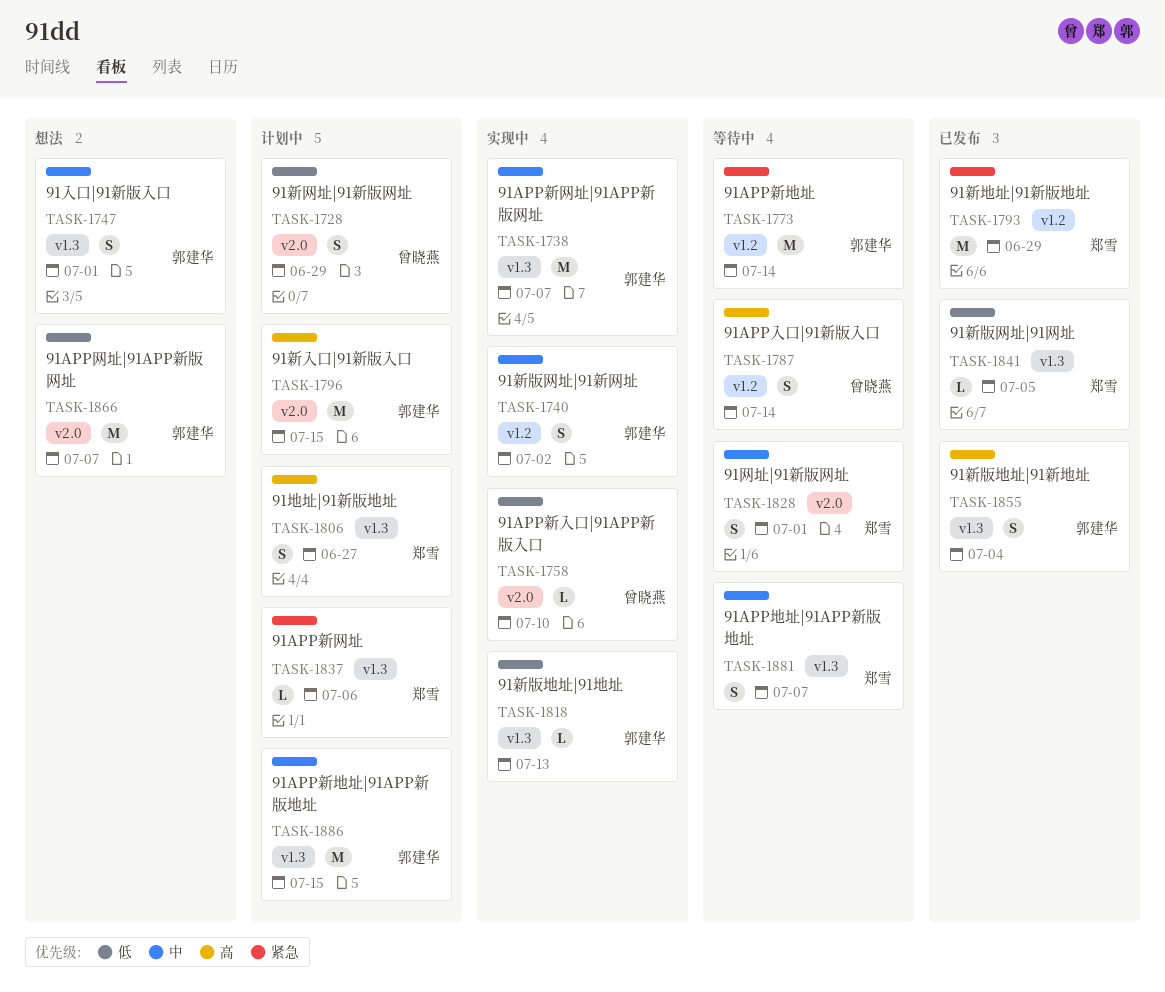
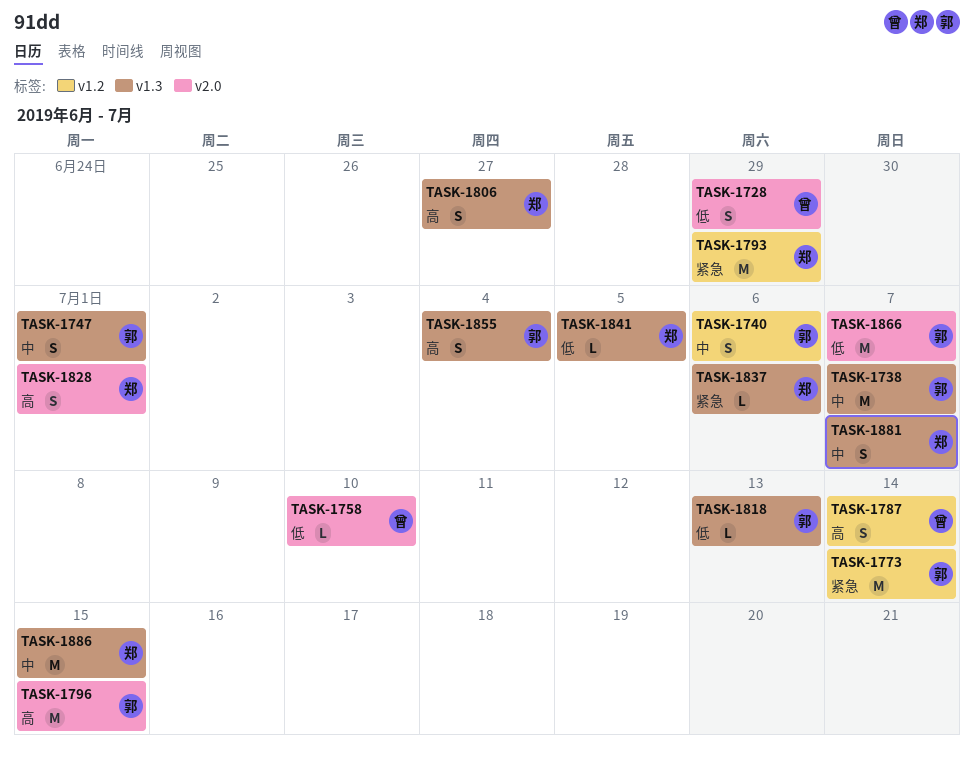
TASK-1740, due: Jul 2 -> Jul 6
TASK-1828, priority: 中 -> 高
TASK-1886, owner: 郭建华 -> 郑雪

